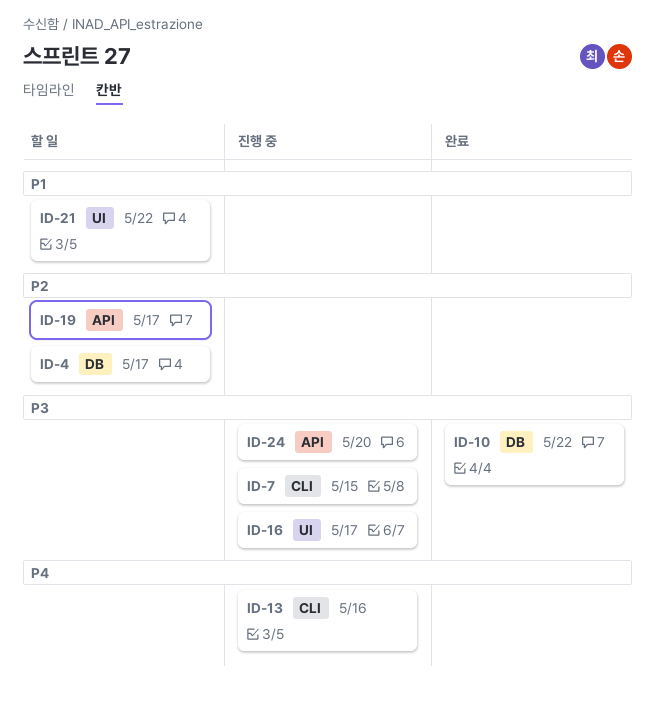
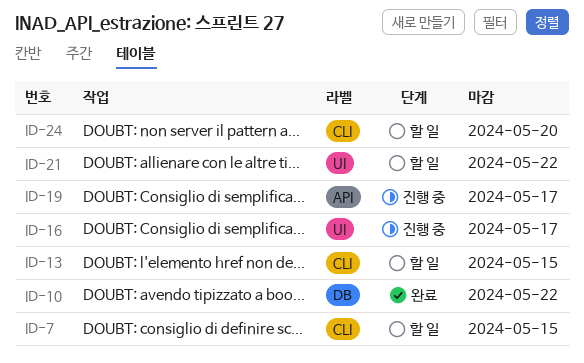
ID-4: present -> none
ID-7, status: 진행 중 -> 할 일
ID-13, status: 진행 중 -> 할 일
ID-13, due: May 16 -> May 15
ID-19, status: 할 일 -> 진행 중
ID-24, status: 진행 중 -> 할 일
ID-24, label: API -> CLI

